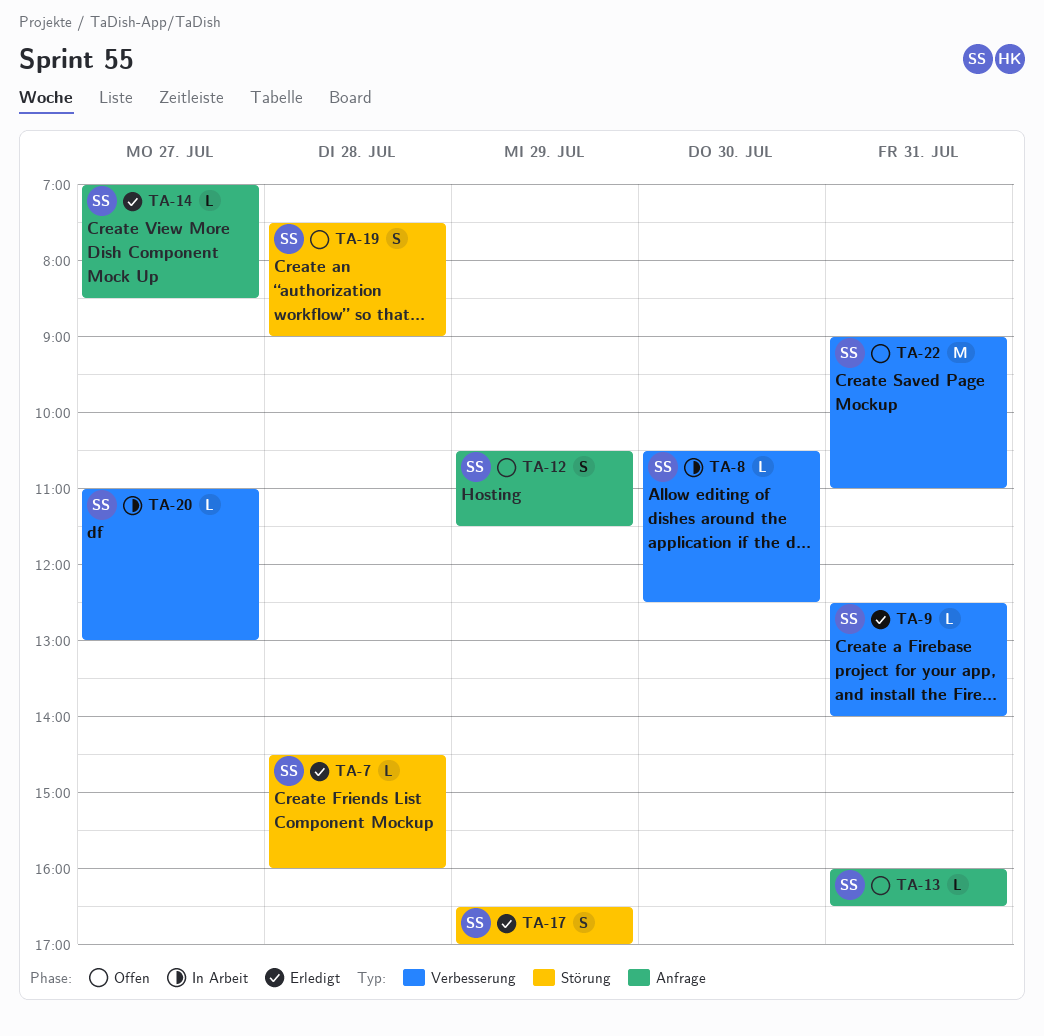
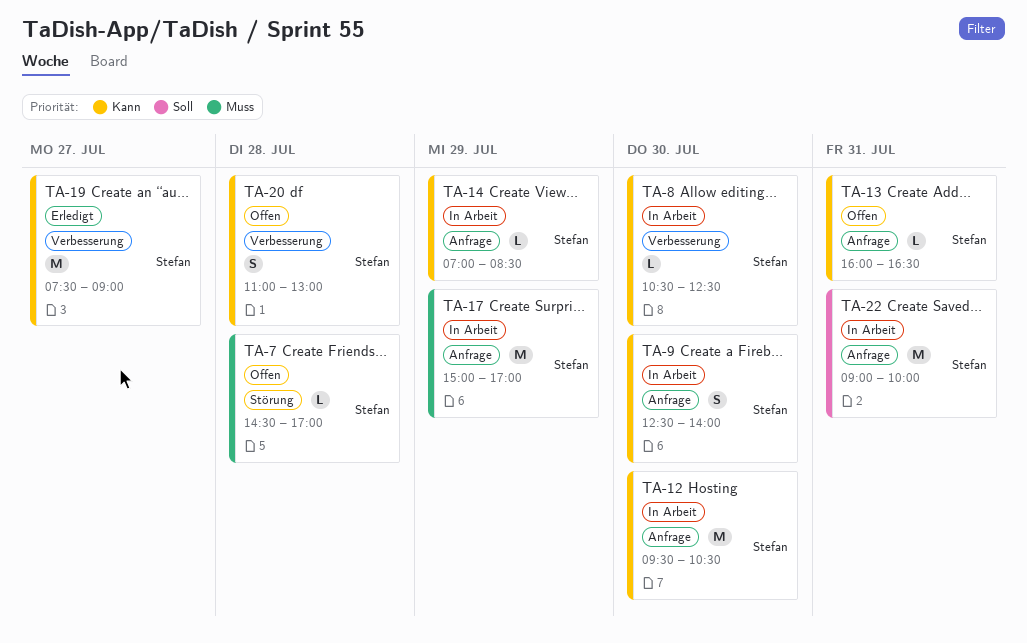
TA-7, status: Erledigt -> Offen
TA-7, ends: 16:00 -> 17:00
TA-9, status: Erledigt -> In Arbeit
TA-9, label: Verbesserung -> Anfrage
TA-9, estimate: L -> S
TA-9, day: Jul 31 -> Jul 30
TA-12, status: Offen -> In Arbeit
TA-12, estimate: S -> M
TA-12, day: Jul 29 -> Jul 30
TA-12, begins: 10:30 -> 09:30
TA-12, ends: 11:30 -> 10:30
TA-14, status: Erledigt -> In Arbeit
TA-14, day: Jul 27 -> Jul 29
TA-17, status: Erledigt -> In Arbeit
TA-17, label: Störung -> Anfrage
TA-17, estimate: S -> M
TA-17, begins: 16:30 -> 15:00
TA-19, status: Offen -> Erledigt
TA-19, label: Störung -> Verbesserung
TA-19, estimate: S -> M
TA-19, day: Jul 28 -> Jul 27
TA-20, status: In Arbeit -> Offen
TA-20, estimate: L -> S
TA-20, day: Jul 27 -> Jul 28
TA-22, status: Offen -> In Arbeit
TA-22, label: Verbesserung -> Anfrage
TA-22, ends: 11:00 -> 10:00

